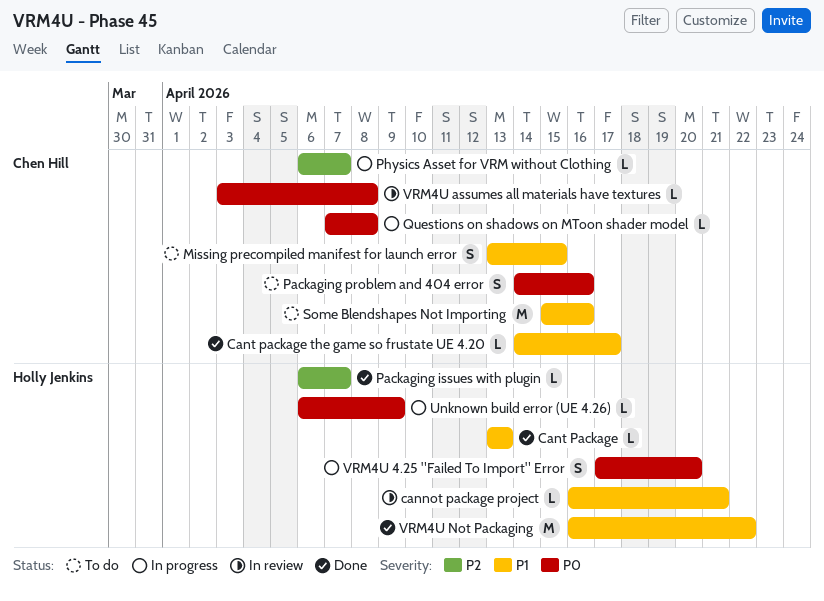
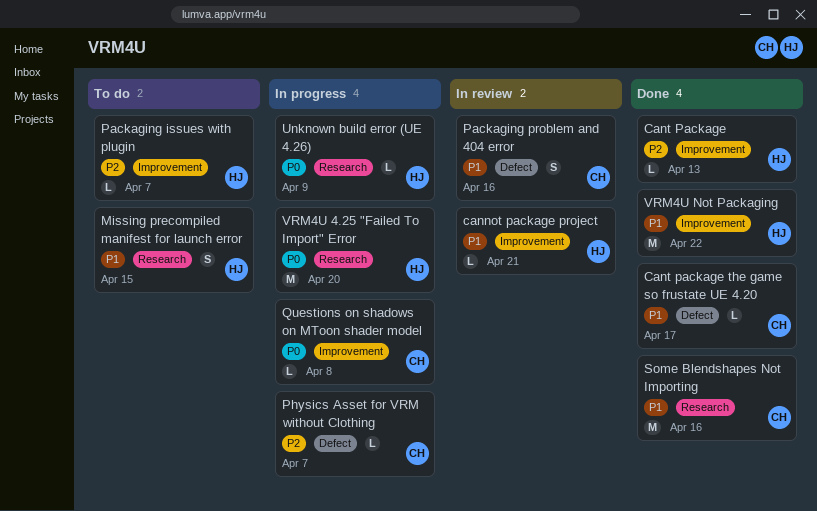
Cant Package, priority: P1 -> P2
Missing precompiled manifest for launch error, owner: Chen Hill -> Holly Jenkins
Packaging issues with plugin, status: Done -> To do
Packaging problem and 404 error, status: To do -> In review
Packaging problem and 404 error, priority: P0 -> P1
Some Blendshapes Not Importing, status: To do -> Done
VRM4U 4.25 "Failed To Import" Error, estimate: S -> M
VRM4U assumes all materials have textures: present -> none

